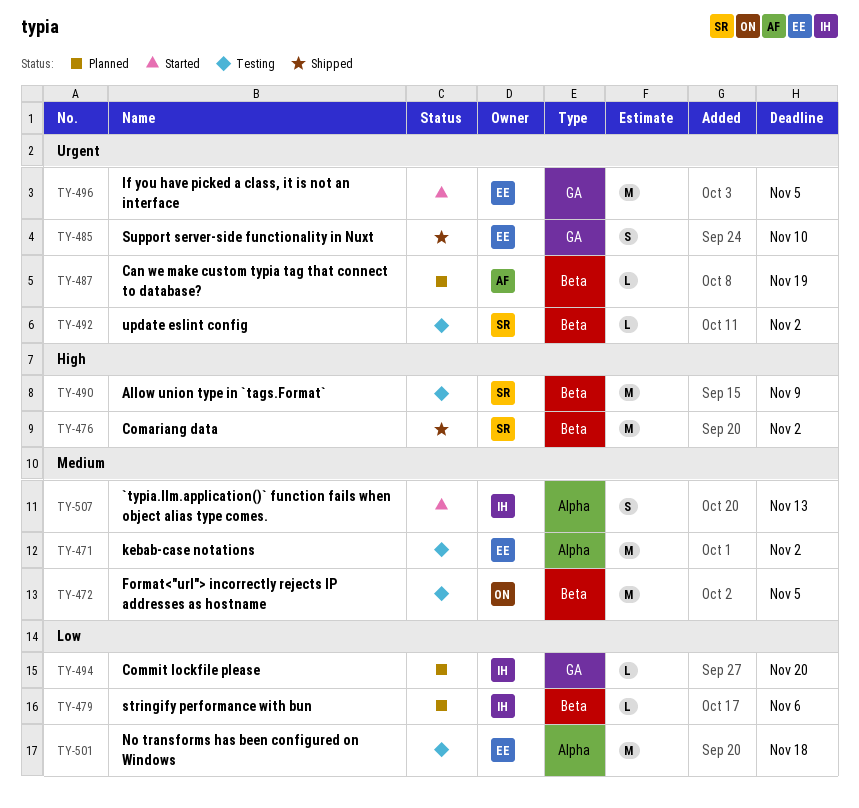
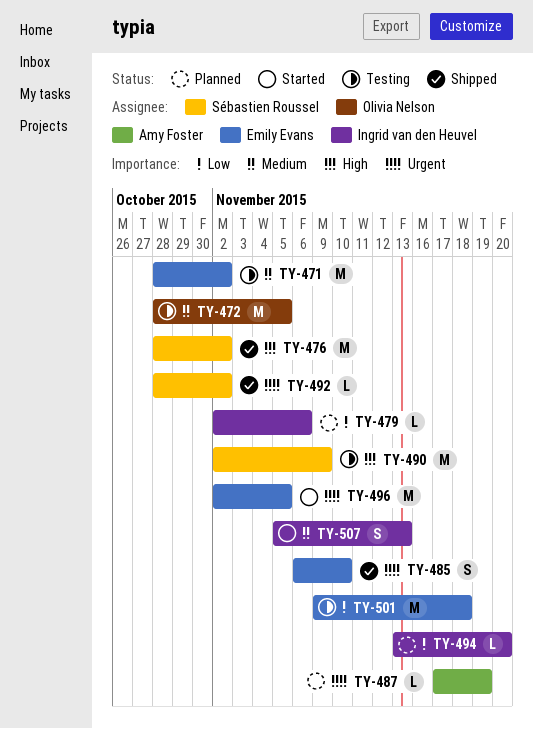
TY-492, status: Testing -> Shipped

